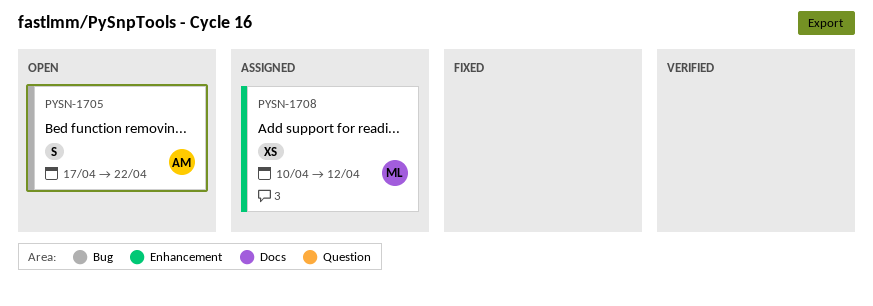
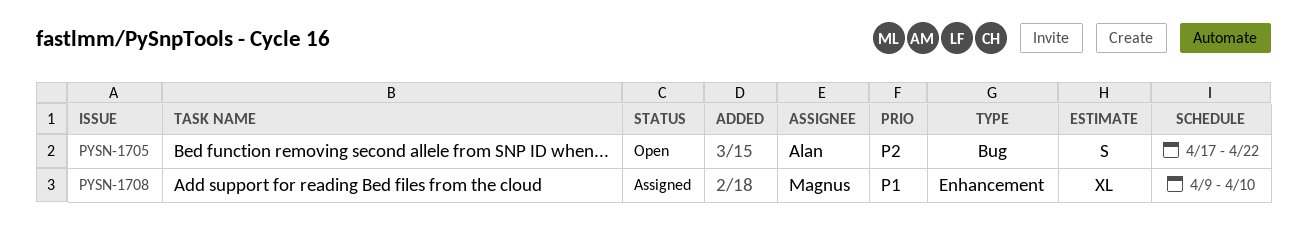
PYSN-1708, estimate: XS -> XL
PYSN-1708, start: Apr 10 -> Apr 9
PYSN-1708, due: Apr 12 -> Apr 10

